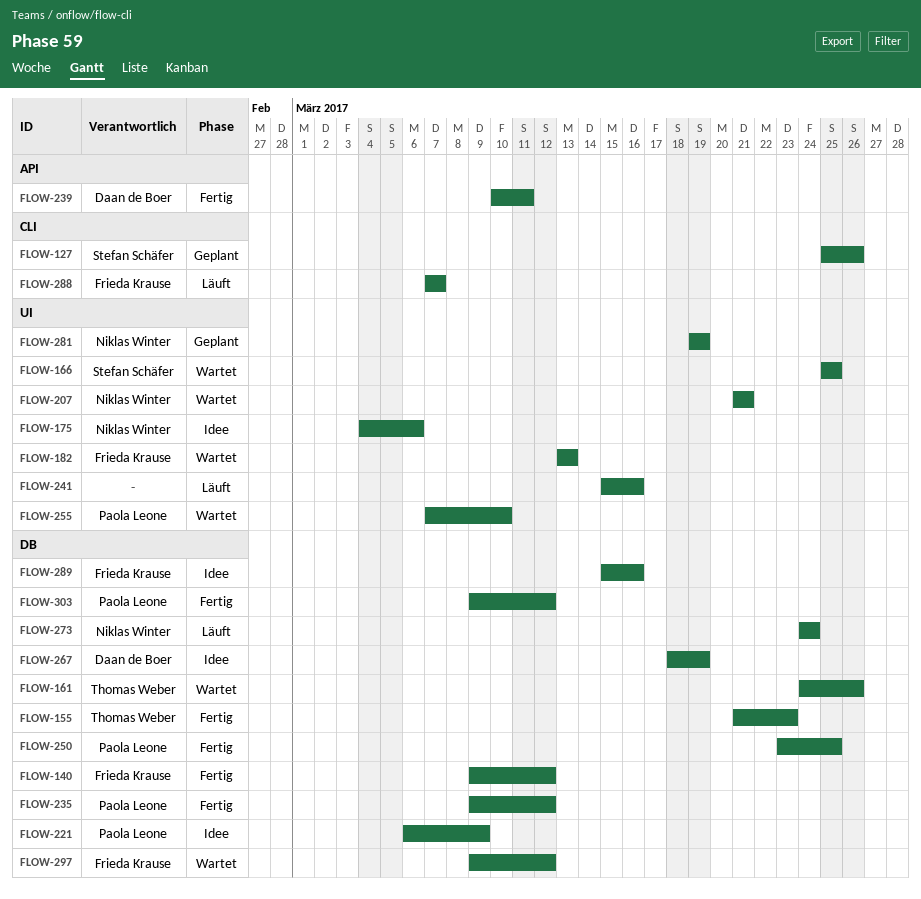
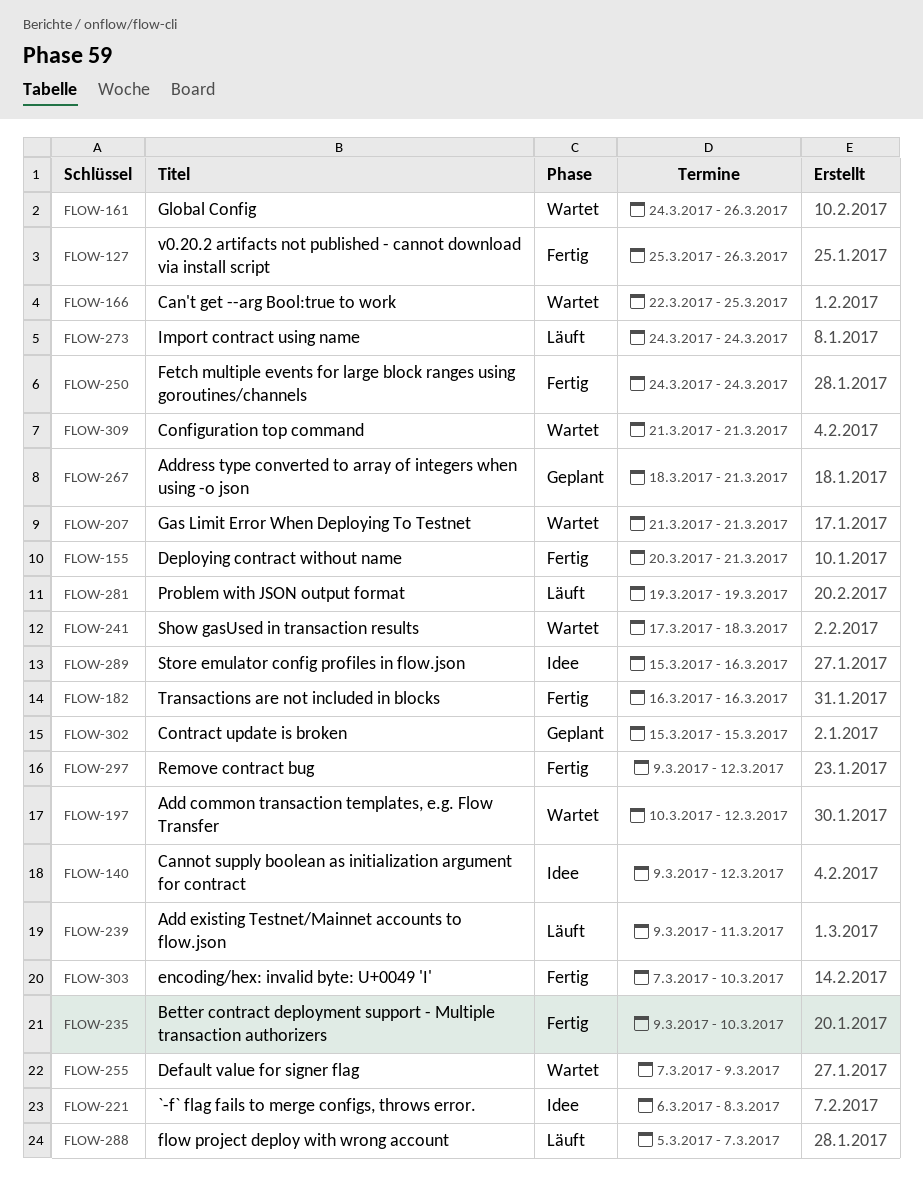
FLOW-127, status: Geplant -> Fertig
FLOW-140, status: Fertig -> Idee
FLOW-155, start: Mar 21 -> Mar 20
FLOW-155, due: Mar 23 -> Mar 21
FLOW-166, start: Mar 25 -> Mar 22
FLOW-175: present -> none
FLOW-182, status: Wartet -> Fertig
FLOW-182, start: Mar 13 -> Mar 16
FLOW-182, due: Mar 13 -> Mar 16
FLOW-197: none -> present
FLOW-221, due: Mar 9 -> Mar 8
FLOW-235, due: Mar 12 -> Mar 10
FLOW-239, status: Fertig -> Läuft
FLOW-239, start: Mar 10 -> Mar 9
FLOW-241, status: Läuft -> Wartet
FLOW-241, start: Mar 15 -> Mar 17
FLOW-241, due: Mar 16 -> Mar 18
FLOW-250, start: Mar 23 -> Mar 24
FLOW-250, due: Mar 25 -> Mar 24
FLOW-255, due: Mar 10 -> Mar 9
FLOW-267, status: Idee -> Geplant
FLOW-267, due: Mar 19 -> Mar 21
FLOW-281, status: Geplant -> Läuft
FLOW-288, start: Mar 7 -> Mar 5
FLOW-297, status: Wartet -> Fertig
FLOW-302: none -> present
FLOW-303, start: Mar 9 -> Mar 7
FLOW-303, due: Mar 12 -> Mar 10
FLOW-309: none -> present

